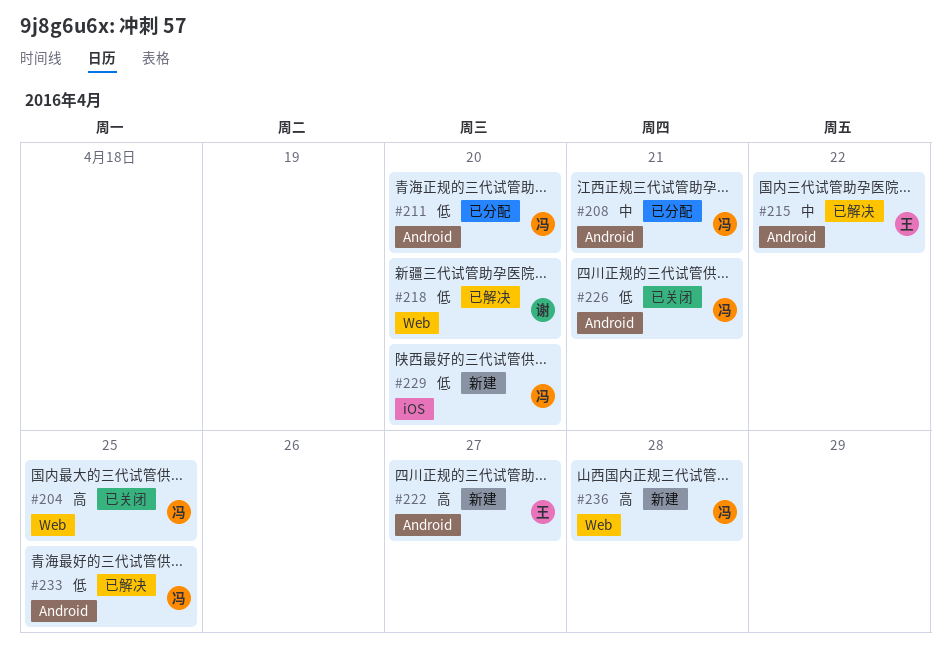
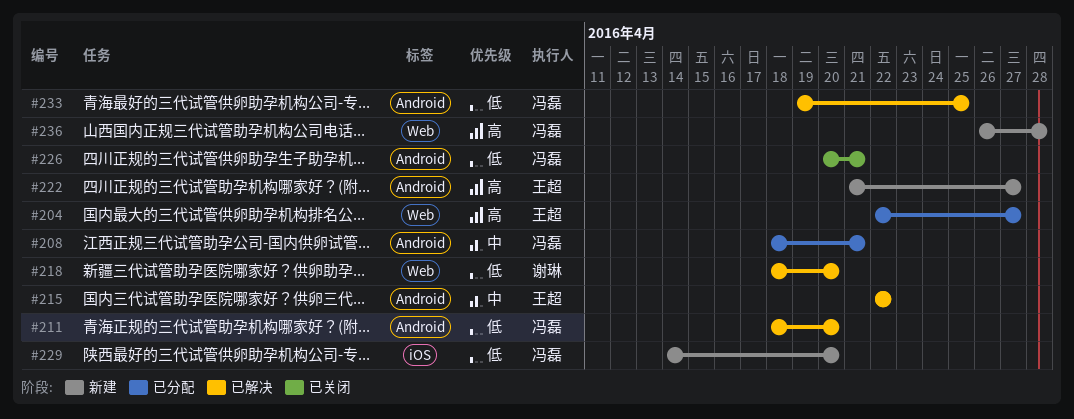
#204, status: 已关闭 -> 已分配
#204, owner: 冯磊 -> 王超
#204, due: Apr 25 -> Apr 27
#211, status: 已分配 -> 已解决

